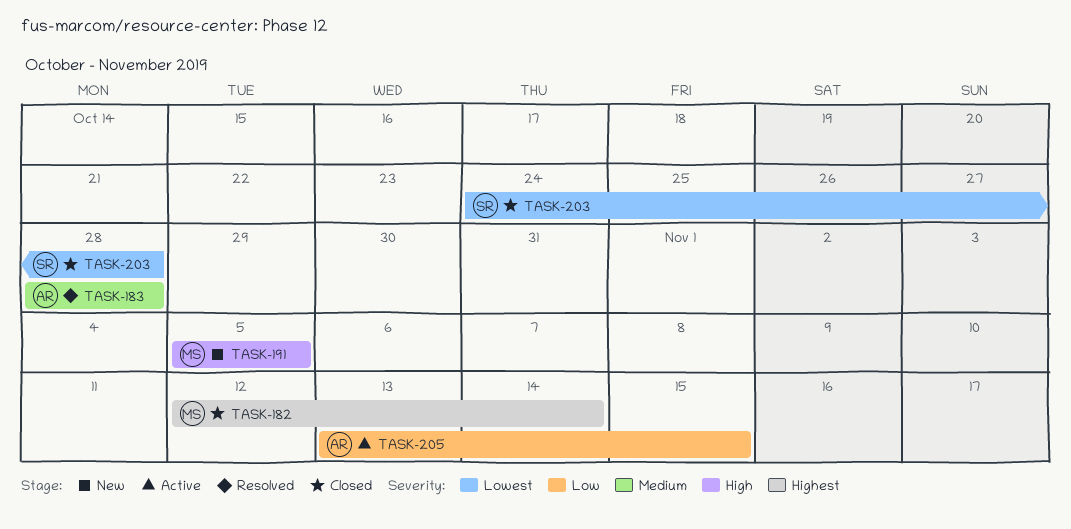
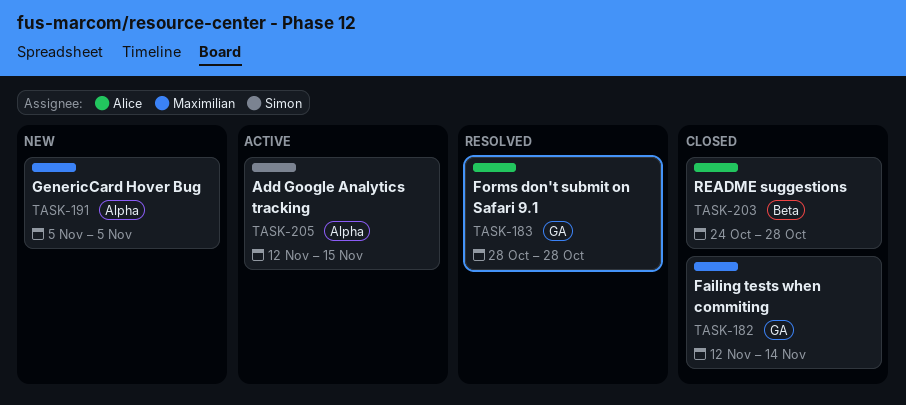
TASK-203, owner: Simon -> Alice
TASK-205, owner: Alice -> Simon
TASK-205, start: Nov 13 -> Nov 12

